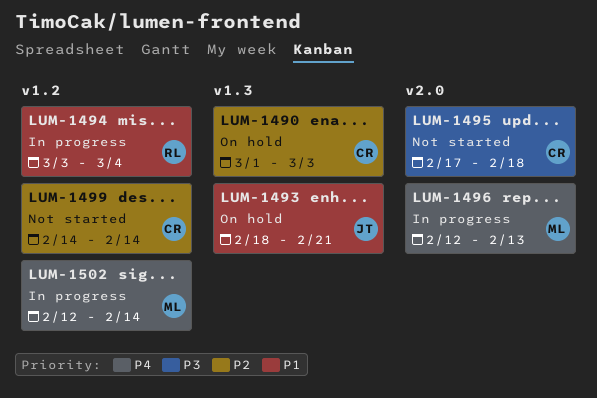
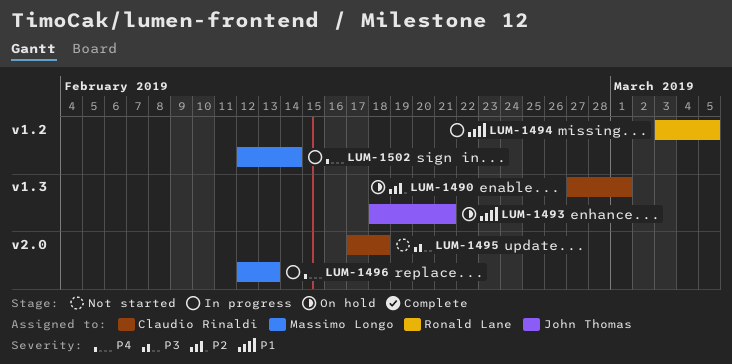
LUM-1490, start: Mar 1 -> Feb 27
LUM-1490, due: Mar 3 -> Mar 1
LUM-1494, due: Mar 4 -> Mar 5
LUM-1499: present -> none

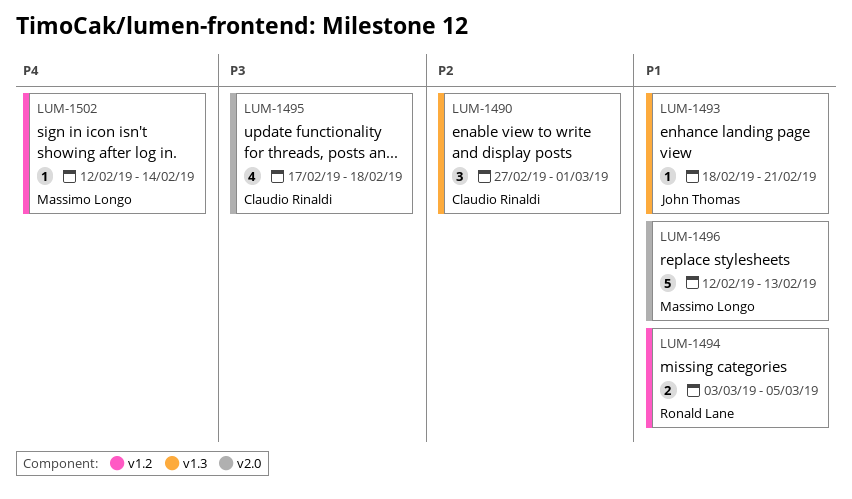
LUM-1496, priority: P4 -> P1

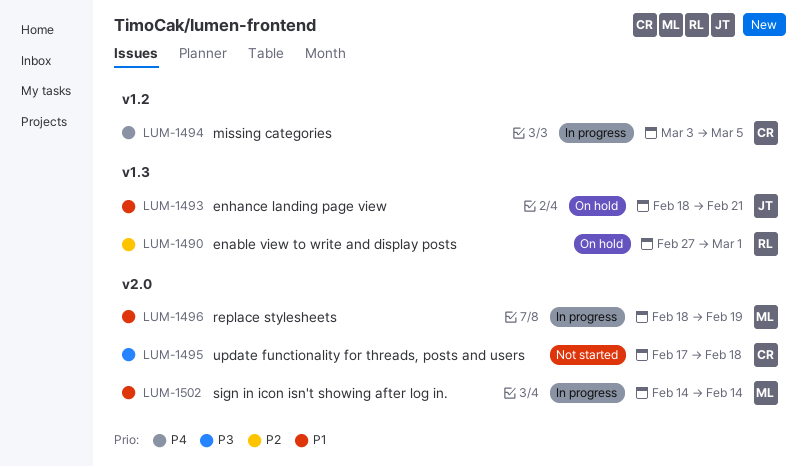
LUM-1490, owner: Claudio Rinaldi -> Ronald Lane
LUM-1494, owner: Ronald Lane -> Claudio Rinaldi
LUM-1494, priority: P1 -> P4
LUM-1496, start: Feb 12 -> Feb 18
LUM-1496, due: Feb 13 -> Feb 19
LUM-1502, priority: P4 -> P1
LUM-1502, label: v1.2 -> v2.0
LUM-1502, start: Feb 12 -> Feb 14

